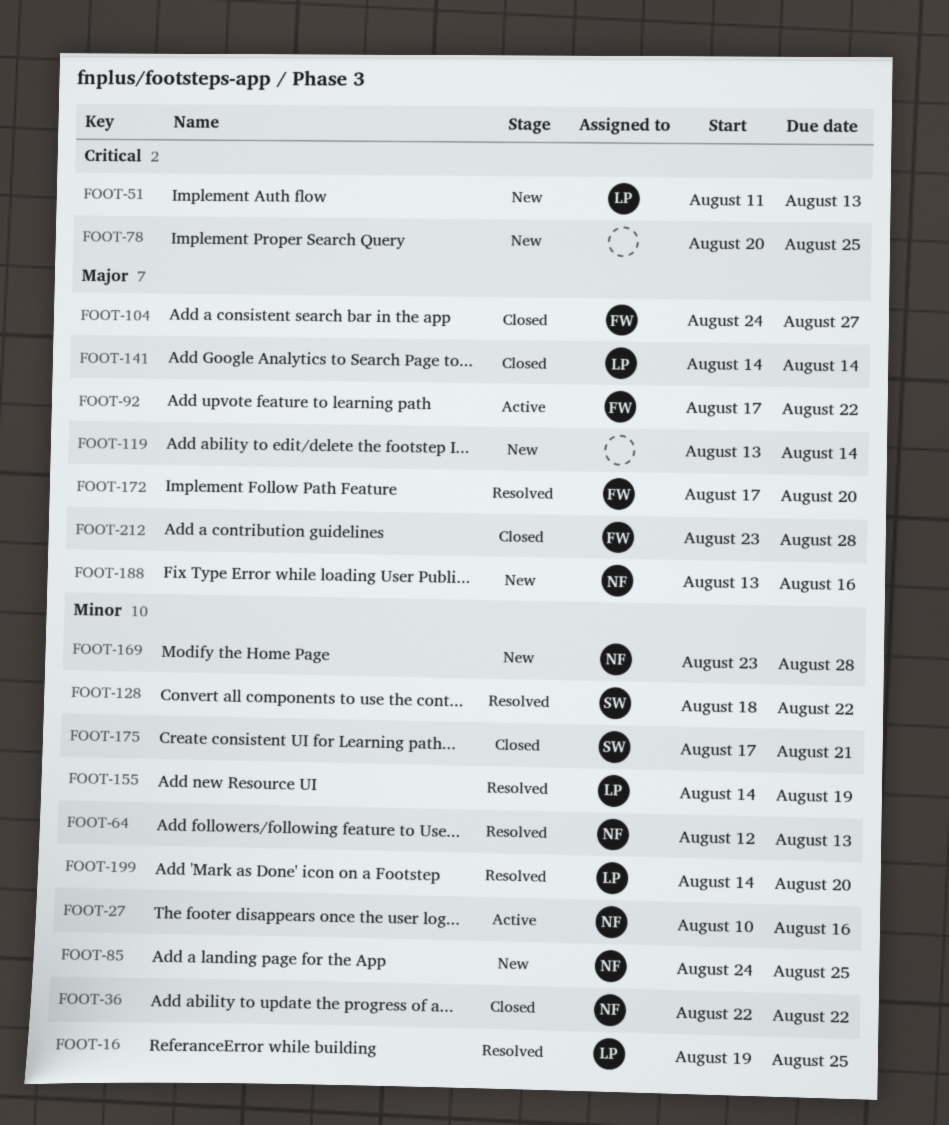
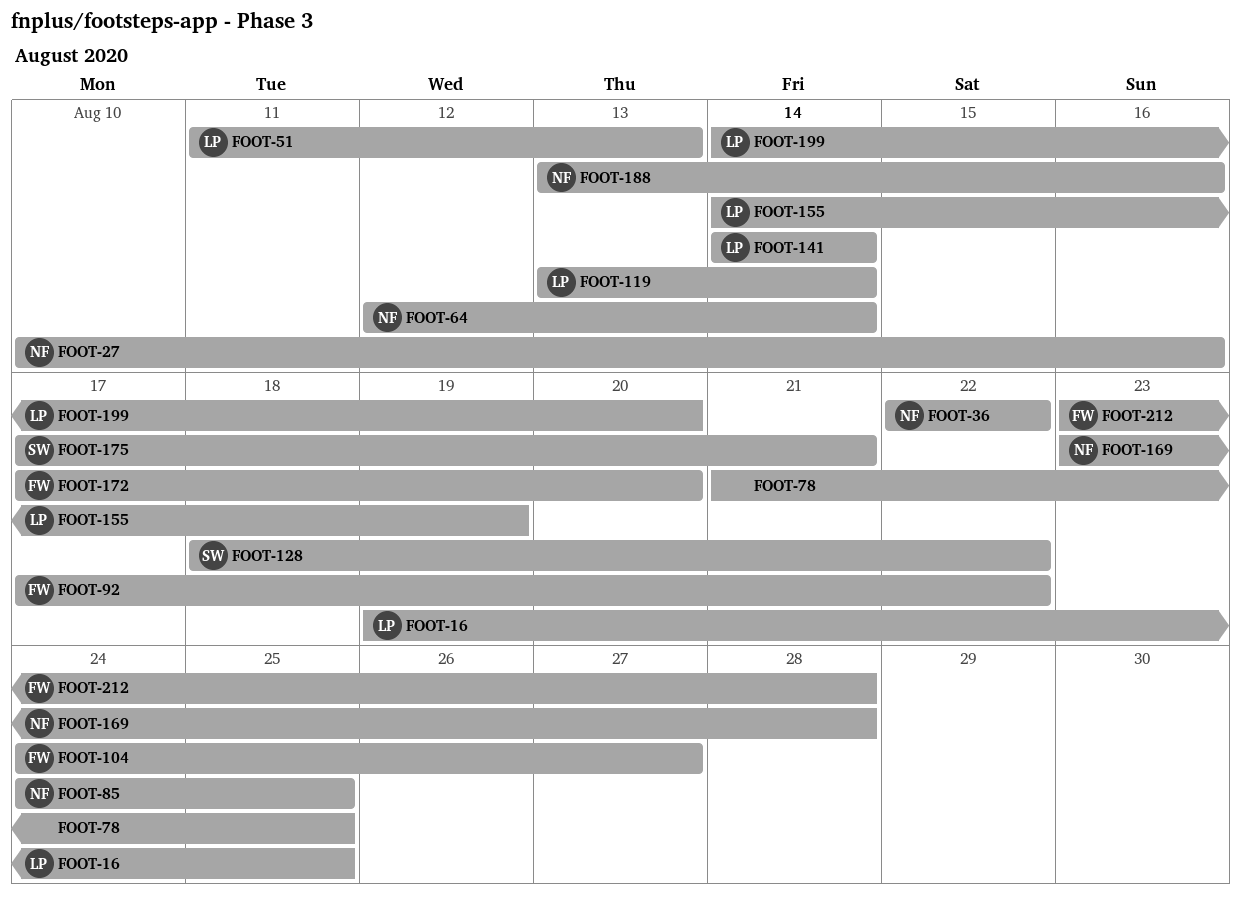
FOOT-64, due: Aug 13 -> Aug 14
FOOT-78, start: Aug 20 -> Aug 21
FOOT-119, owner: none -> LP

